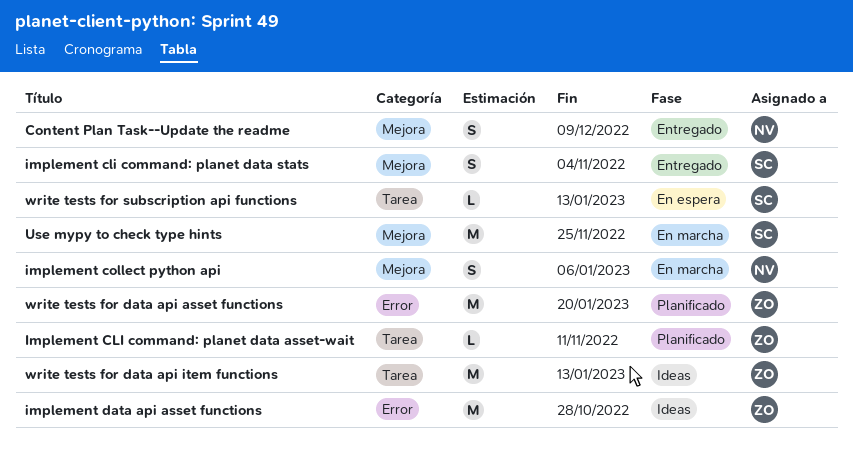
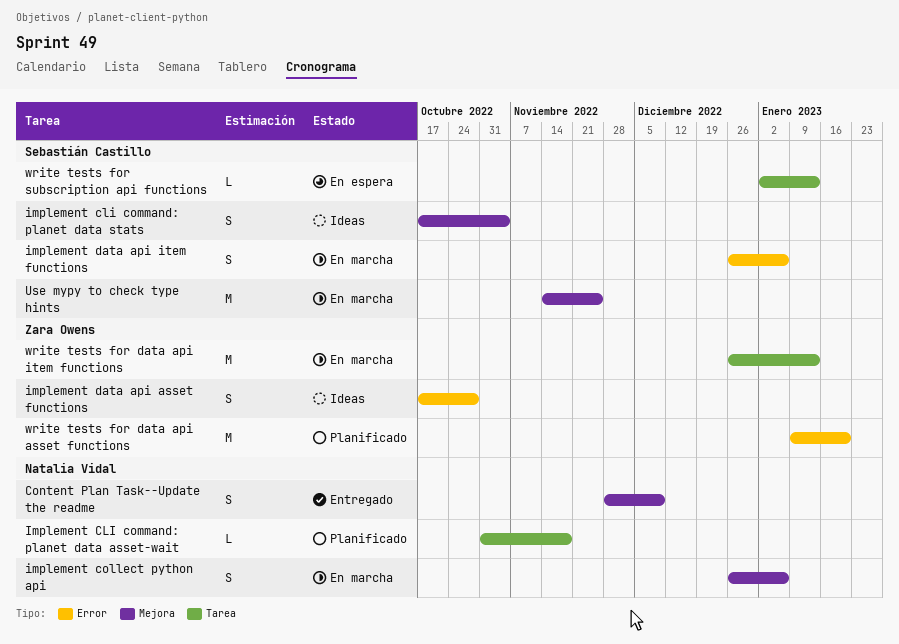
Implement CLI command: planet data asset-wait, owner: Zara Owens -> Natalia Vidal
Implement CLI command: planet data asset-wait, due: Nov 11 -> Nov 18
implement cli command: planet data stats, status: Entregado -> Ideas
implement data api asset functions, estimate: M -> S
implement data api item functions: none -> present
write tests for data api item functions, status: Ideas -> En marcha

